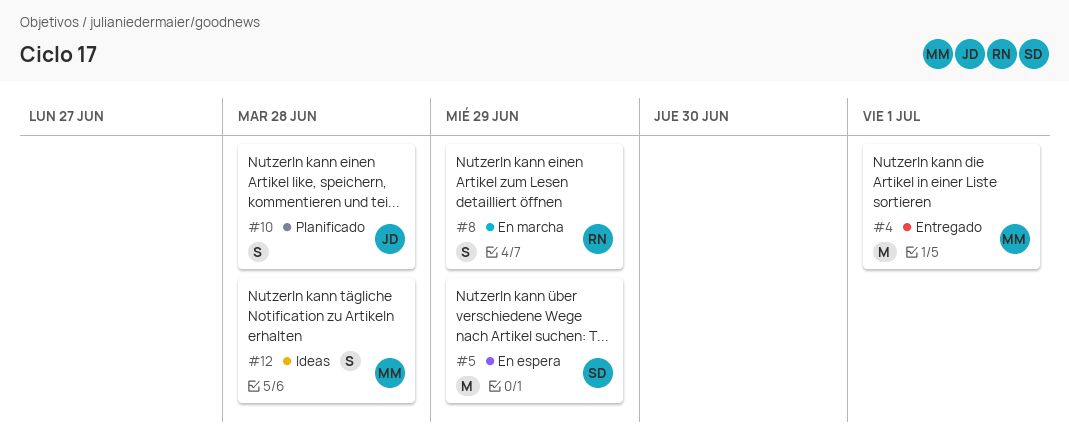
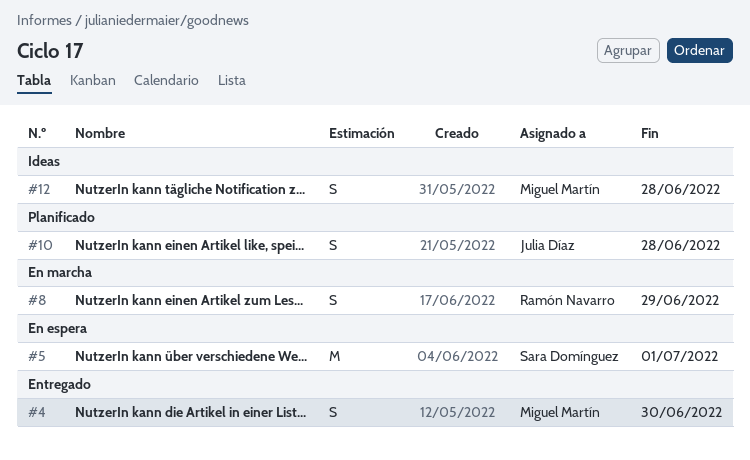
#4, estimate: M -> S
#4, due: Jul 1 -> Jun 30
#5, due: Jun 29 -> Jul 1

